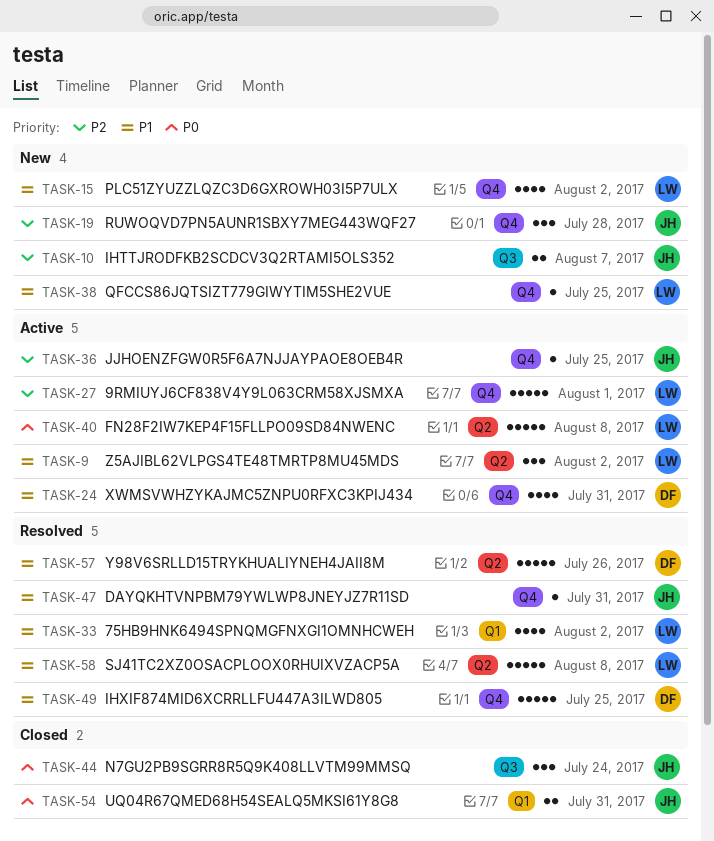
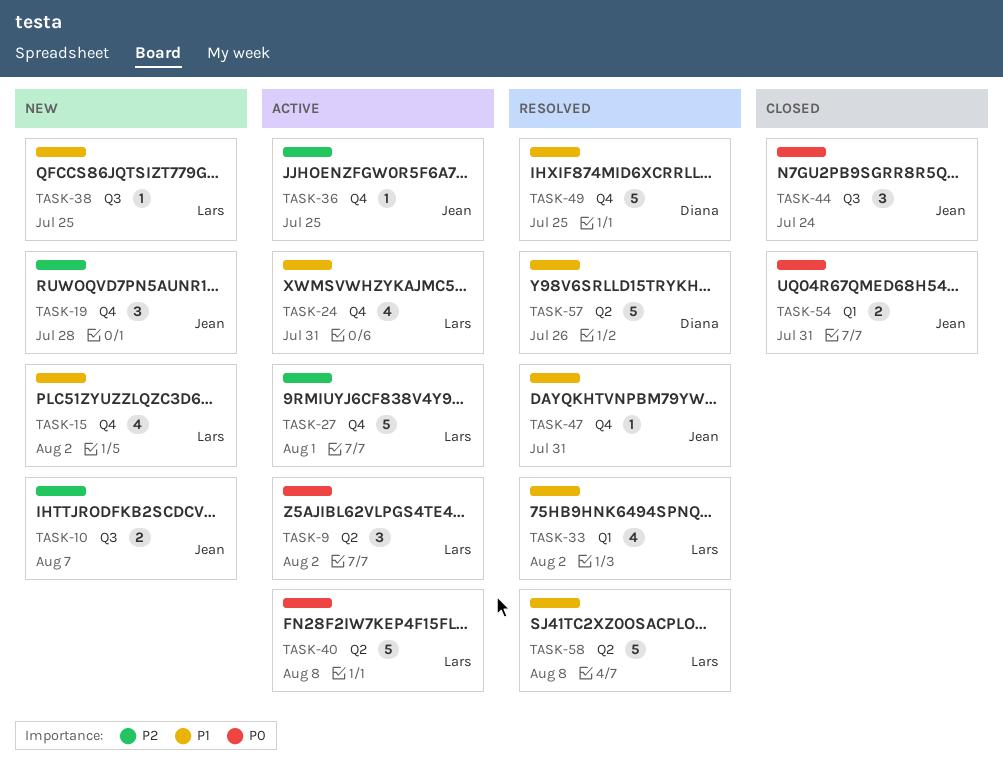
TASK-9, priority: P1 -> P0
TASK-24, owner: Diana -> Lars
TASK-38, label: Q4 -> Q3

